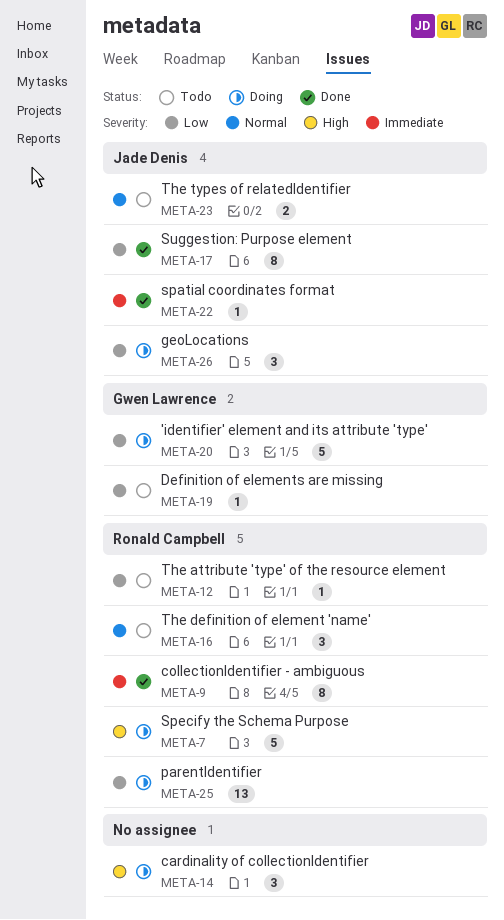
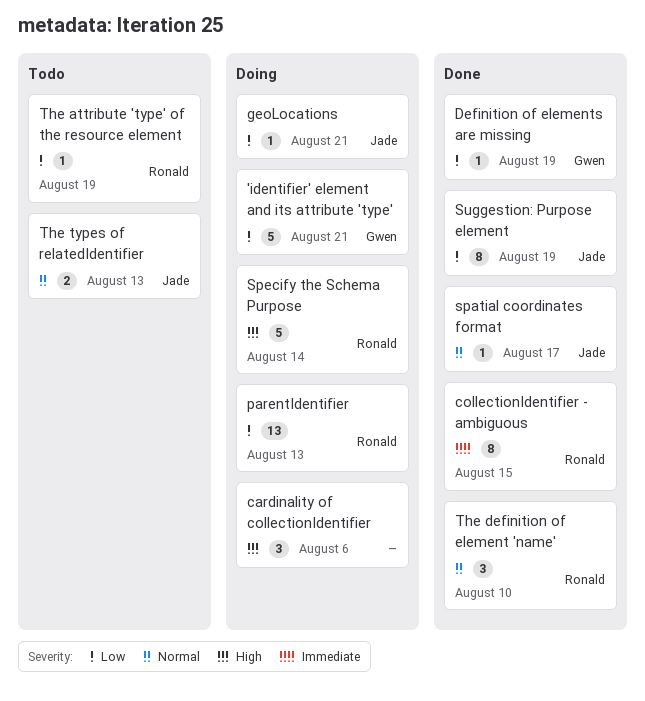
Definition of elements are missing, status: Todo -> Done
geoLocations, estimate: 3 -> 1
spatial coordinates format, priority: Immediate -> Normal
The definition of element 'name', status: Todo -> Done

